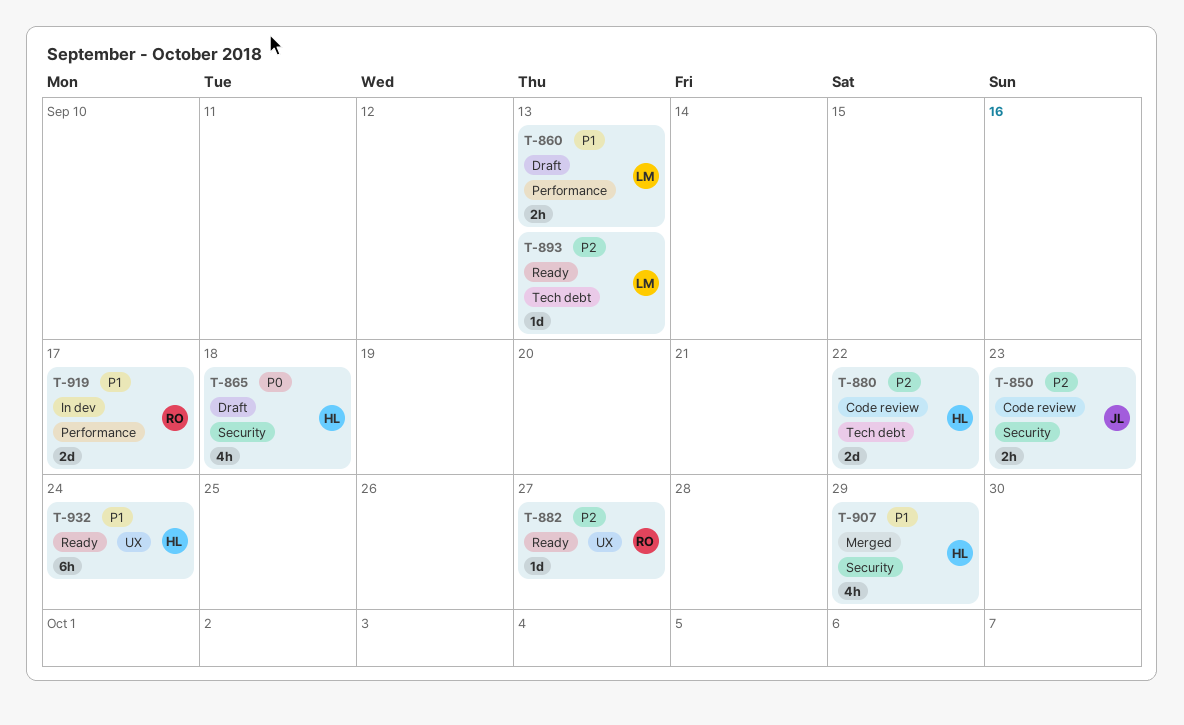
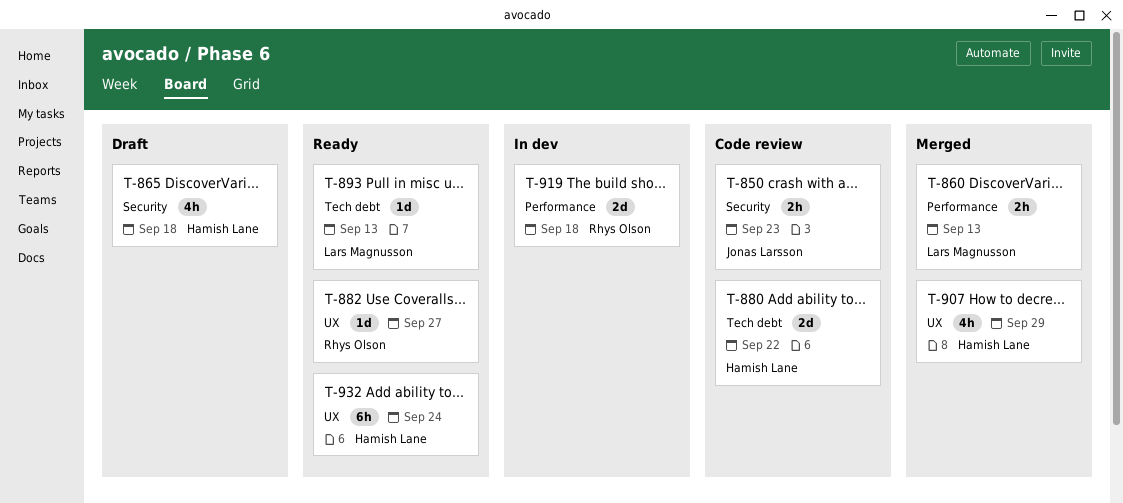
T-860, status: Draft -> Merged
T-907, label: Security -> UX
T-919, due: Sep 17 -> Sep 18

